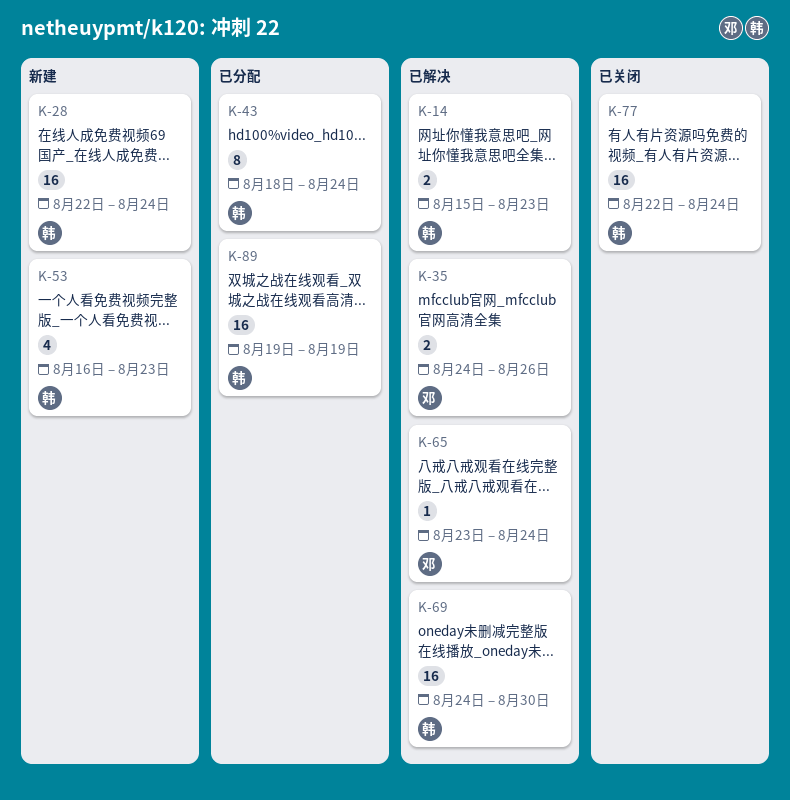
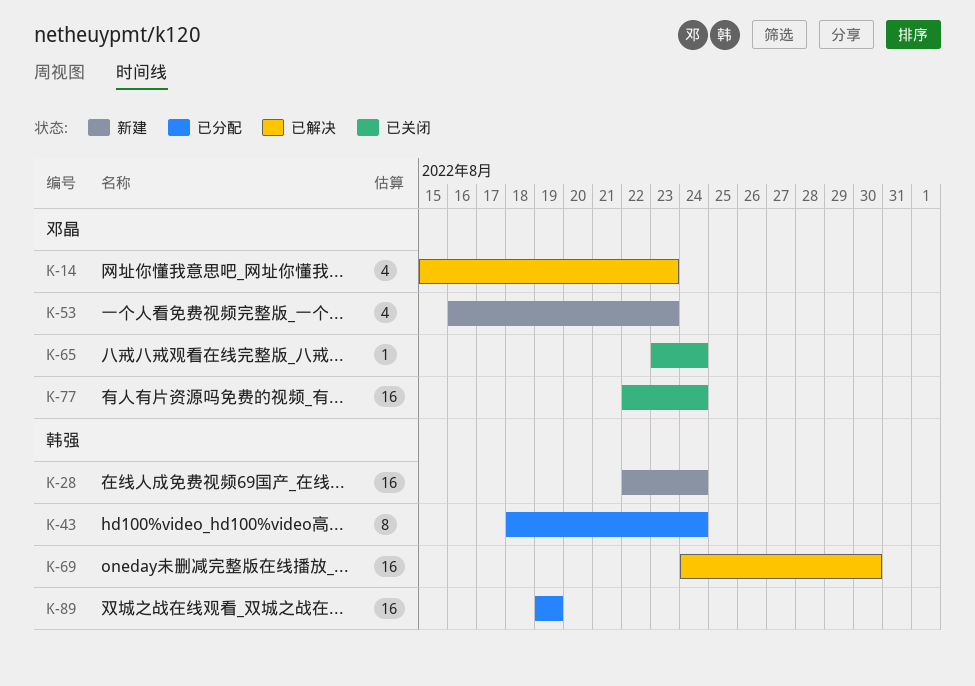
K-14, owner: 韩强 -> 邓晶
K-14, estimate: 2 -> 4
K-35: present -> none
K-53, owner: 韩强 -> 邓晶
K-65, status: 已解决 -> 已关闭
K-77, owner: 韩强 -> 邓晶

